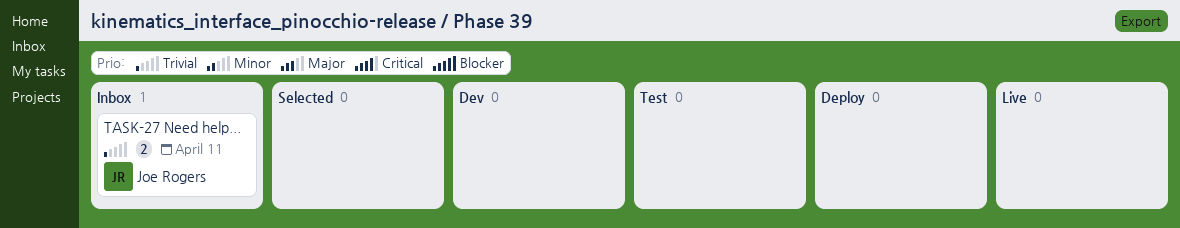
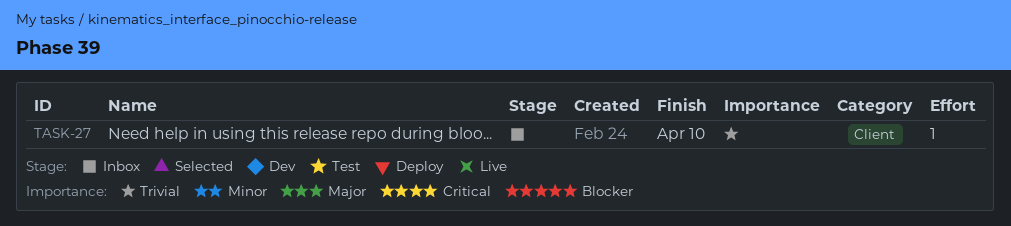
TASK-27, estimate: 2 -> 1
TASK-27, due: Apr 11 -> Apr 10

